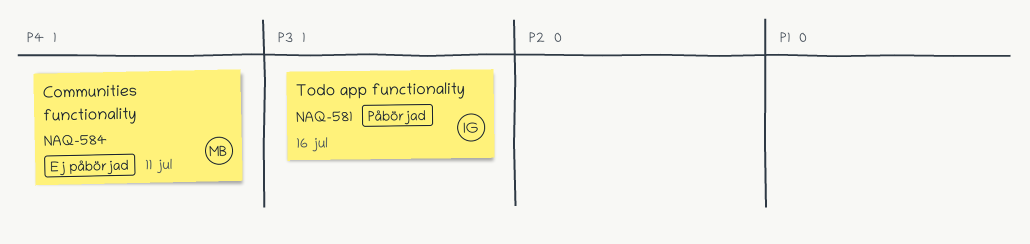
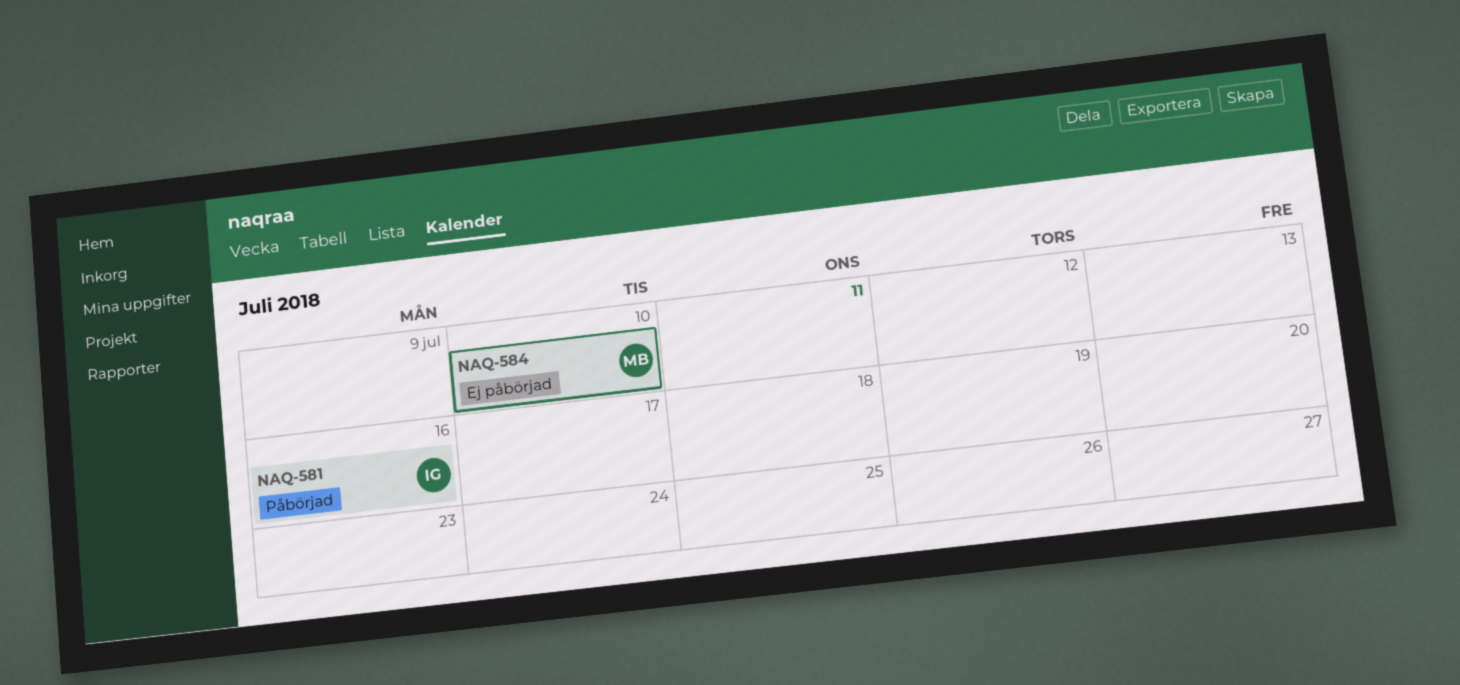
NAQ-584, due: Jul 11 -> Jul 10

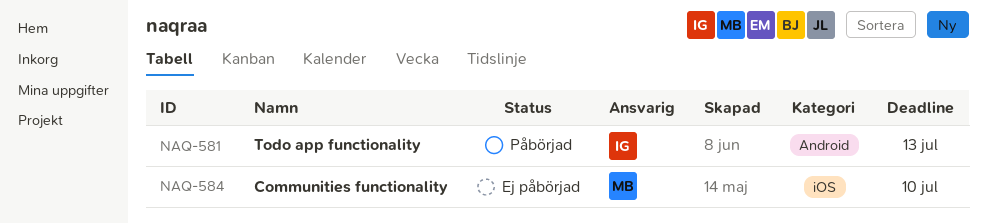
NAQ-581, due: Jul 16 -> Jul 13

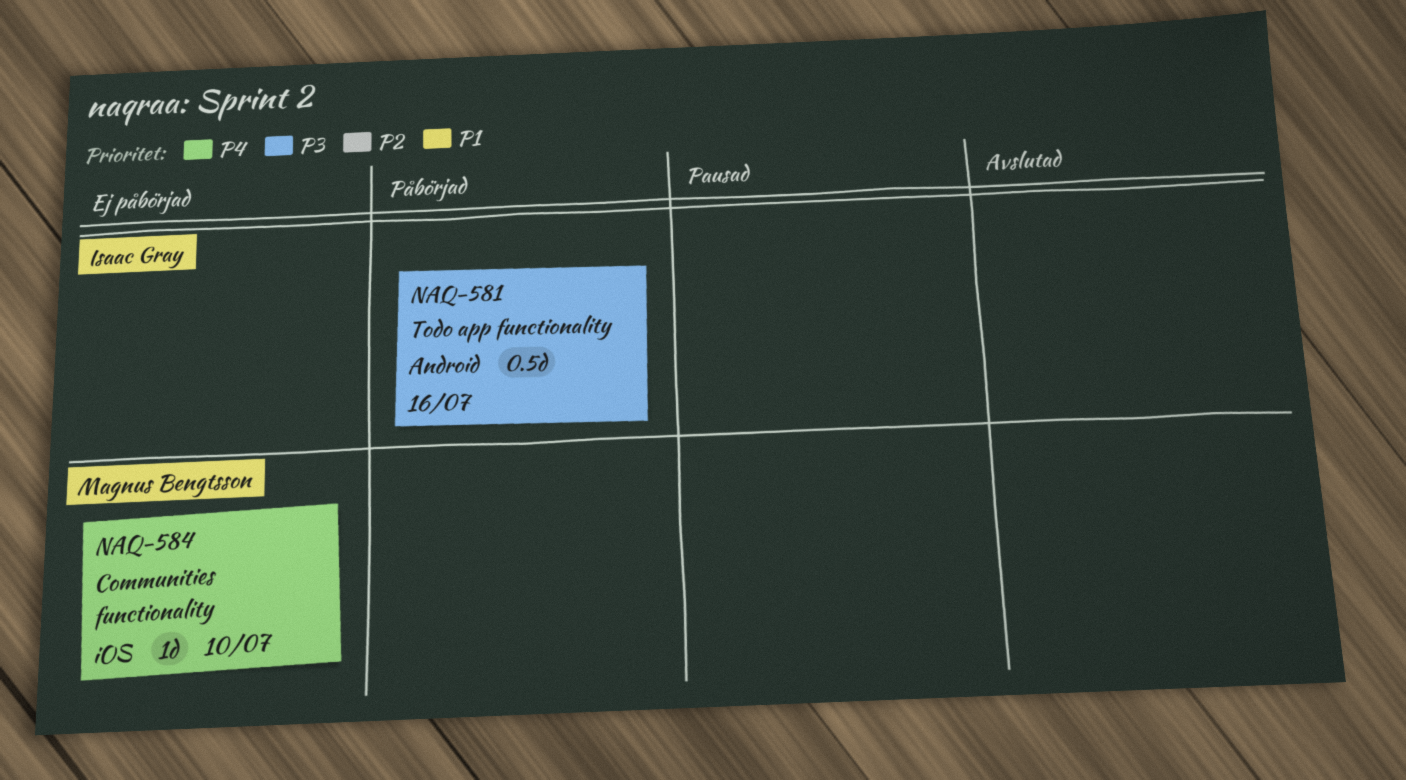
NAQ-581, due: Jul 13 -> Jul 16

